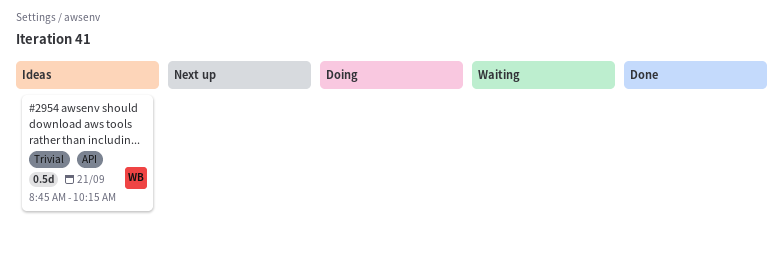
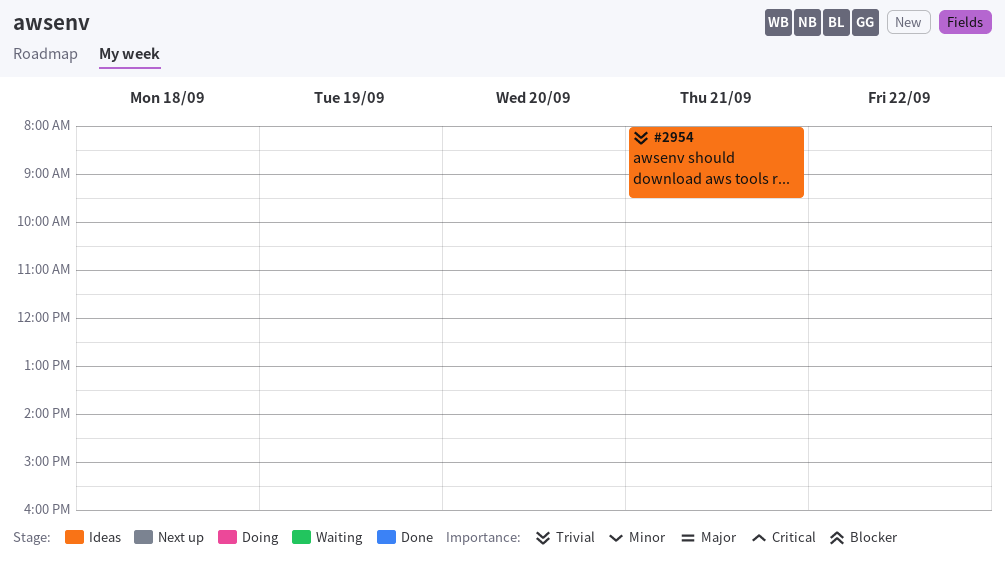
#2954, begins: 08:45 -> 08:00
#2954, ends: 10:15 -> 09:30

